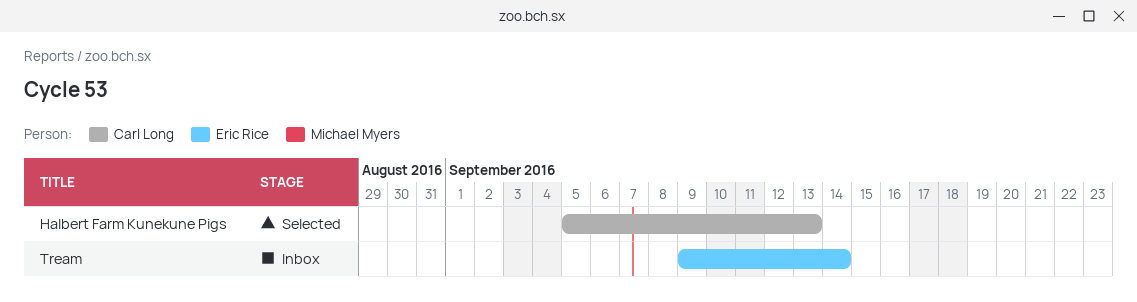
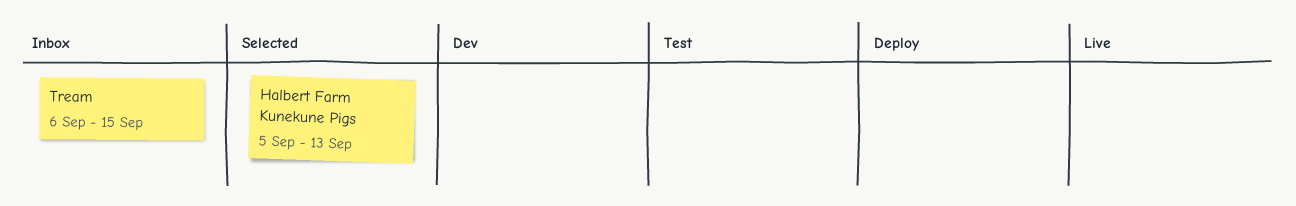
Tream, start: Sep 9 -> Sep 6
Tream, due: Sep 14 -> Sep 15

